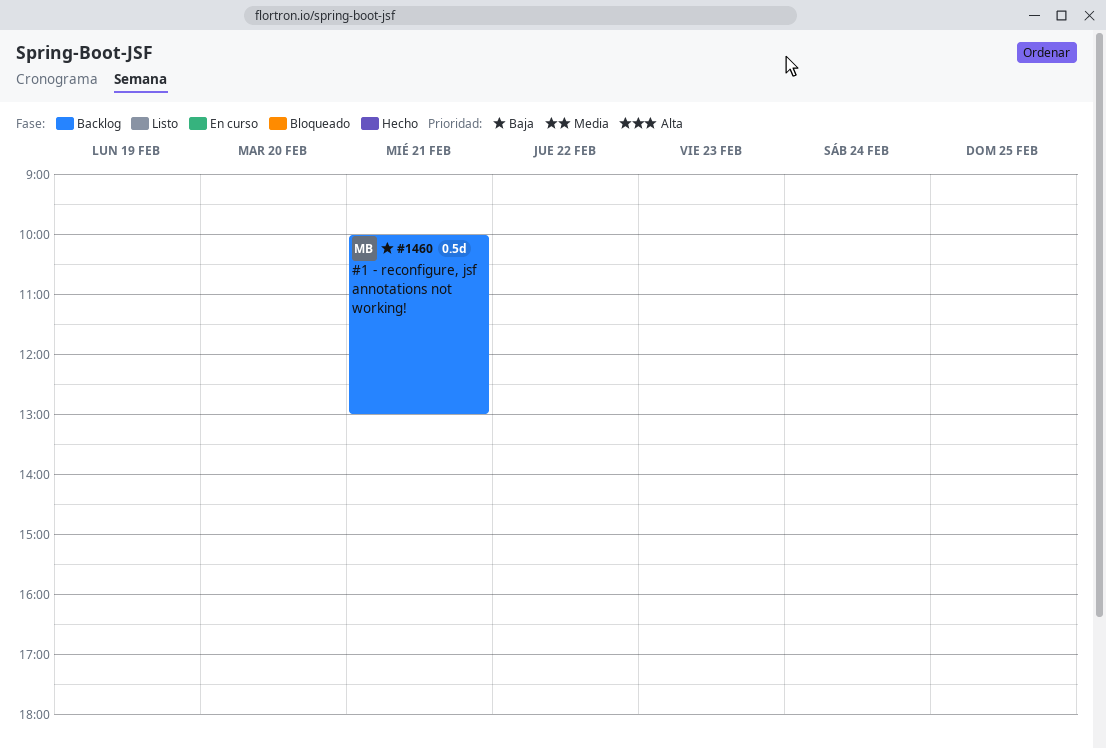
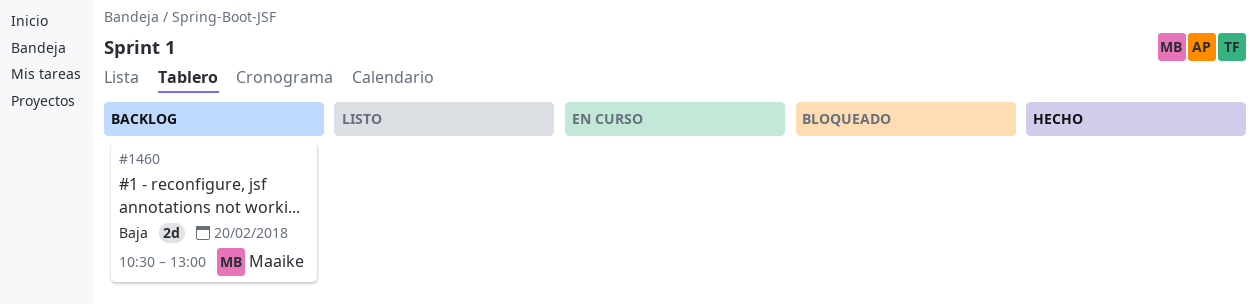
#1460, estimate: 0.5d -> 2d
#1460, day: Feb 21 -> Feb 20
#1460, begins: 10:00 -> 10:30

